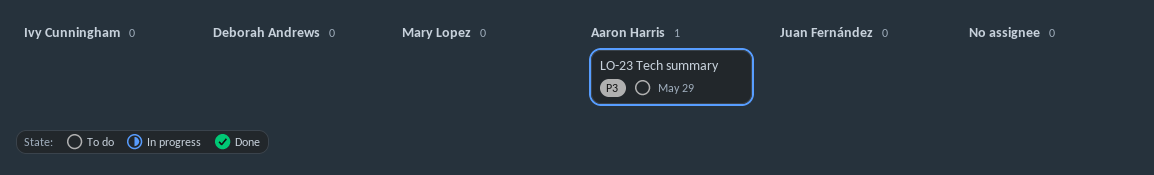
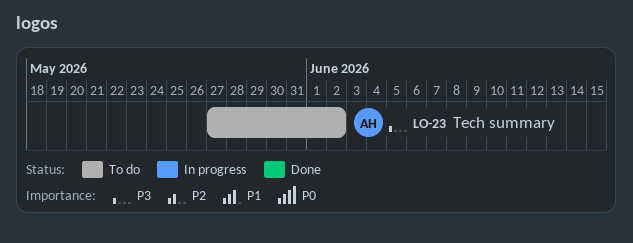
LO-23, due: May 29 -> Jun 2

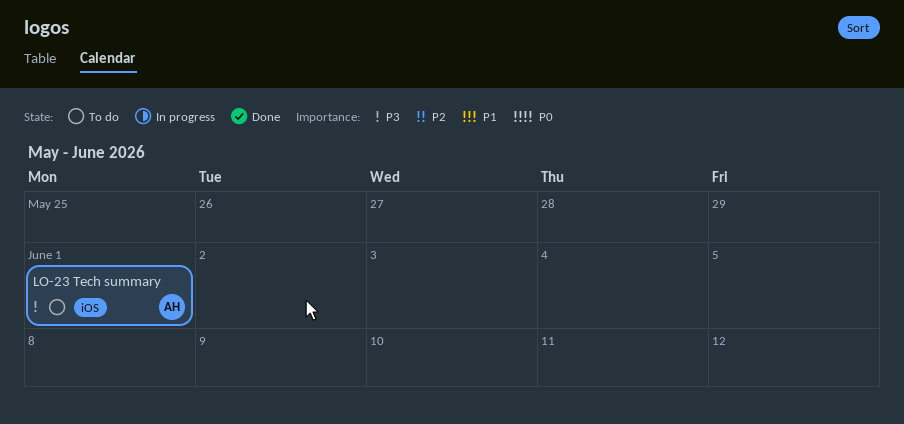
LO-23, due: Jun 2 -> Jun 1

